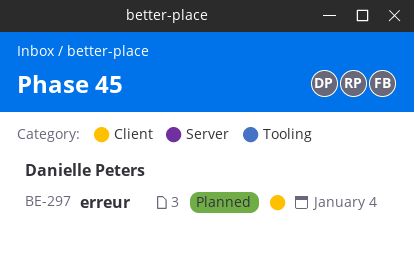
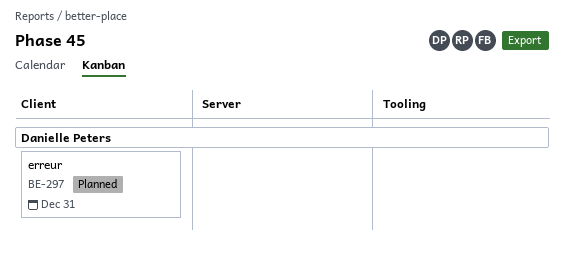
BE-297, due: Jan 4 -> Dec 31

